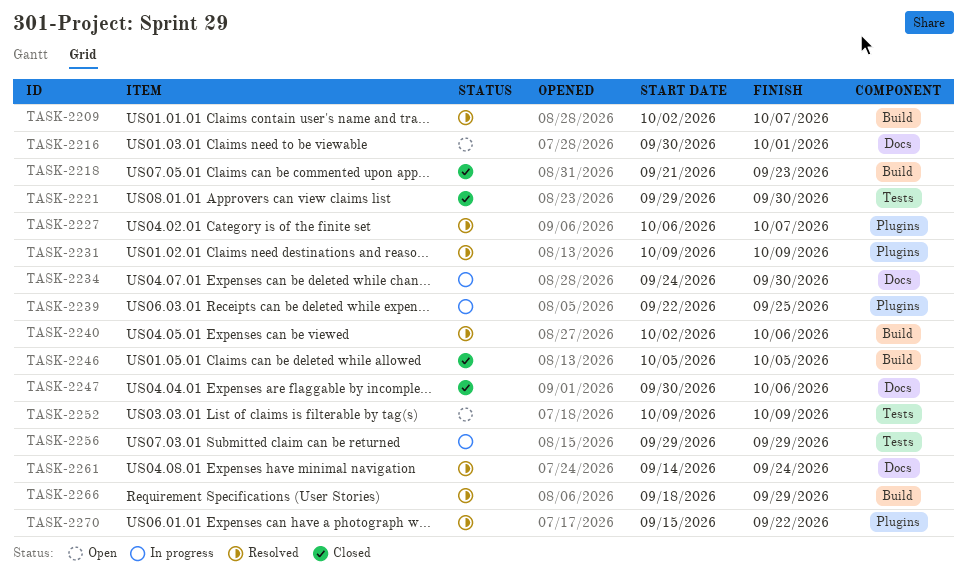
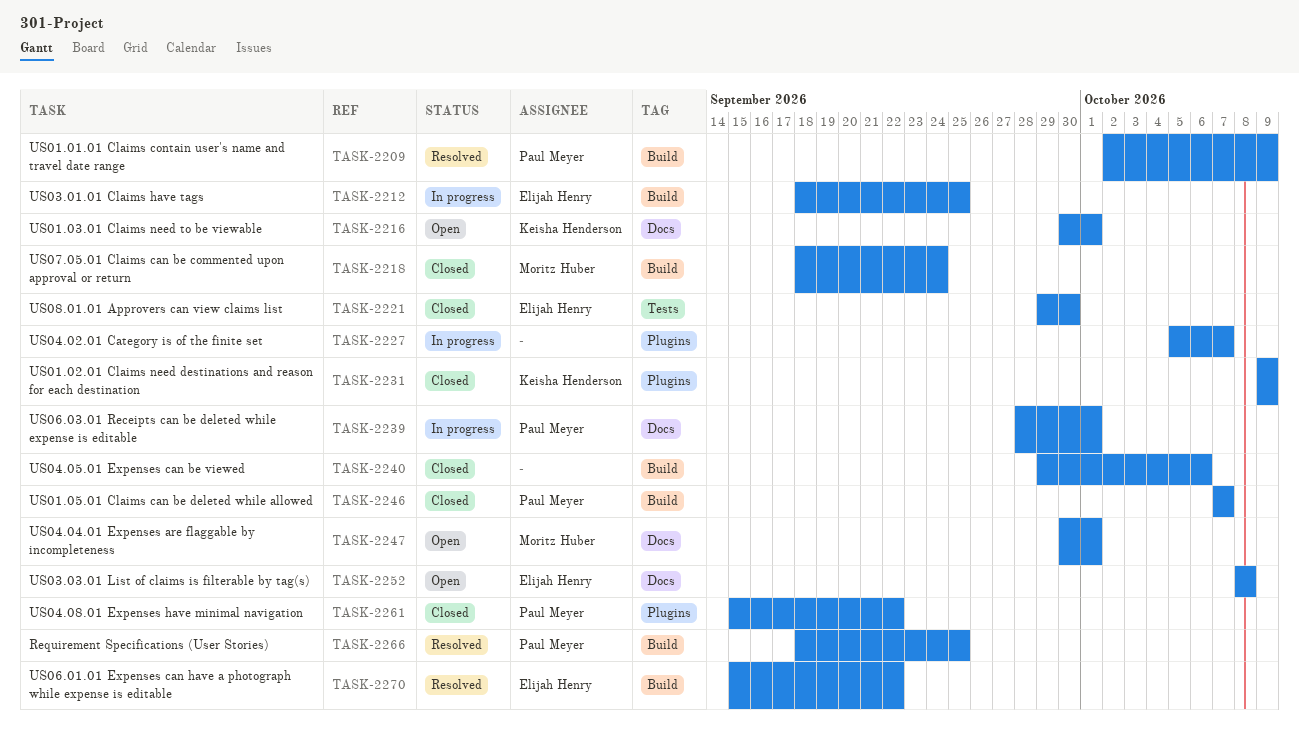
TASK-2209, due: Oct 7 -> Oct 9
TASK-2212: none -> present
TASK-2218, start: Sep 21 -> Sep 18
TASK-2218, due: Sep 23 -> Sep 24
TASK-2227, status: Resolved -> In progress
TASK-2227, start: Oct 6 -> Oct 5
TASK-2231, status: Resolved -> Closed
TASK-2234: present -> none
TASK-2239, label: Plugins -> Docs
TASK-2239, start: Sep 22 -> Sep 28
TASK-2239, due: Sep 25 -> Oct 1
TASK-2240, status: Resolved -> Closed
TASK-2240, start: Oct 2 -> Sep 29
TASK-2246, start: Oct 5 -> Oct 7
TASK-2246, due: Oct 5 -> Oct 7
TASK-2247, status: Closed -> Open
TASK-2247, due: Oct 6 -> Oct 1
TASK-2252, label: Tests -> Docs
TASK-2252, start: Oct 9 -> Oct 8
TASK-2252, due: Oct 9 -> Oct 8
TASK-2256: present -> none
TASK-2261, status: Resolved -> Closed
TASK-2261, label: Docs -> Plugins
TASK-2261, start: Sep 14 -> Sep 15
TASK-2261, due: Sep 24 -> Sep 22
TASK-2266, due: Sep 29 -> Sep 25
TASK-2270, label: Plugins -> Build

